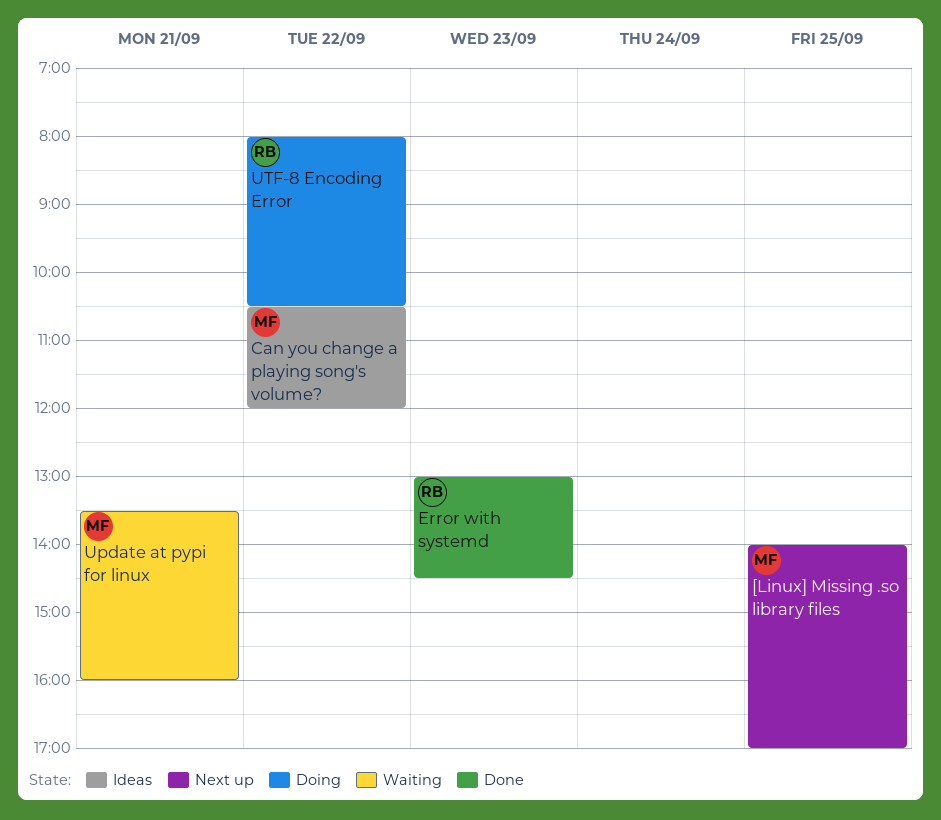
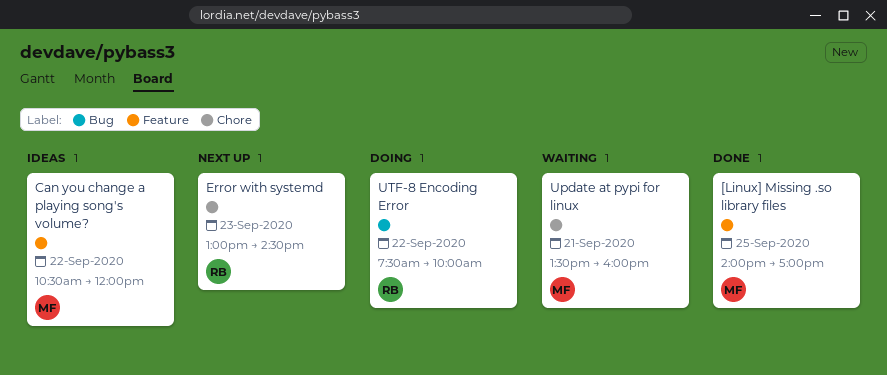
[Linux] Missing .so library files, status: Next up -> Done
Error with systemd, status: Done -> Next up
UTF-8 Encoding Error, begins: 08:00 -> 07:30
UTF-8 Encoding Error, ends: 10:30 -> 10:00

